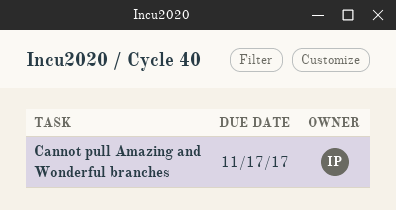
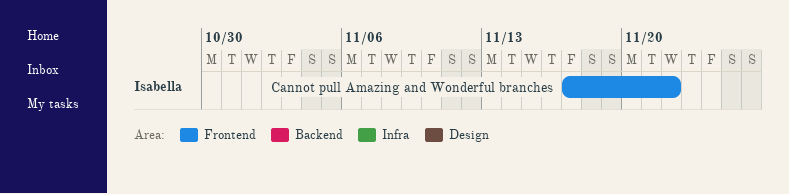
Cannot pull Amazing and Wonderful branches, due: Nov 17 -> Nov 22

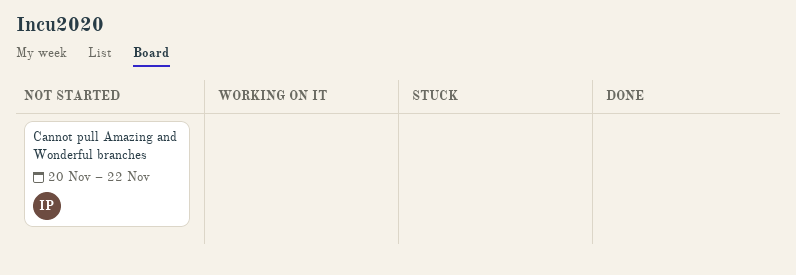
Cannot pull Amazing and Wonderful branches, start: Nov 17 -> Nov 20

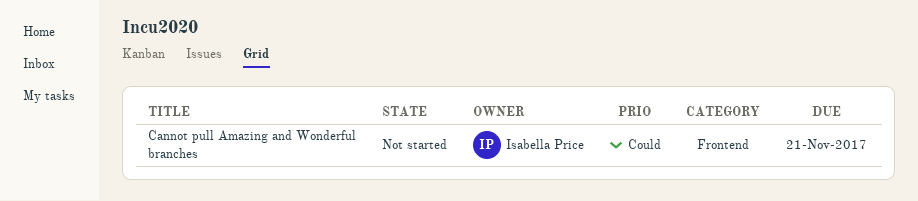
Cannot pull Amazing and Wonderful branches, due: Nov 22 -> Nov 21

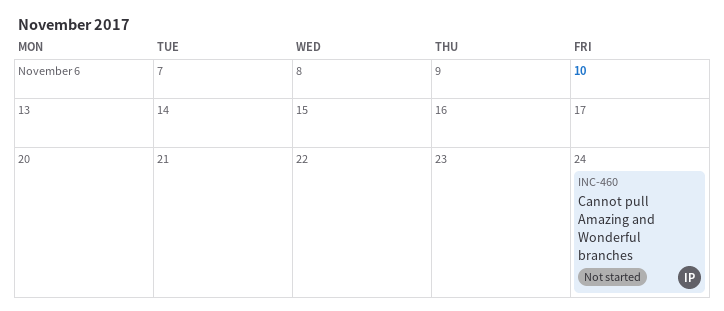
Cannot pull Amazing and Wonderful branches, due: Nov 21 -> Nov 24

